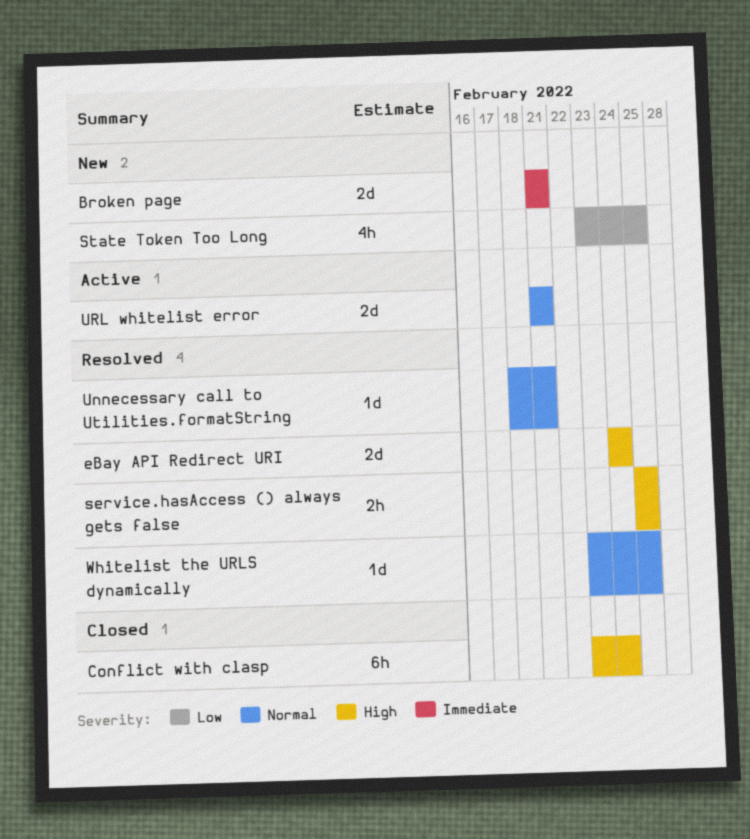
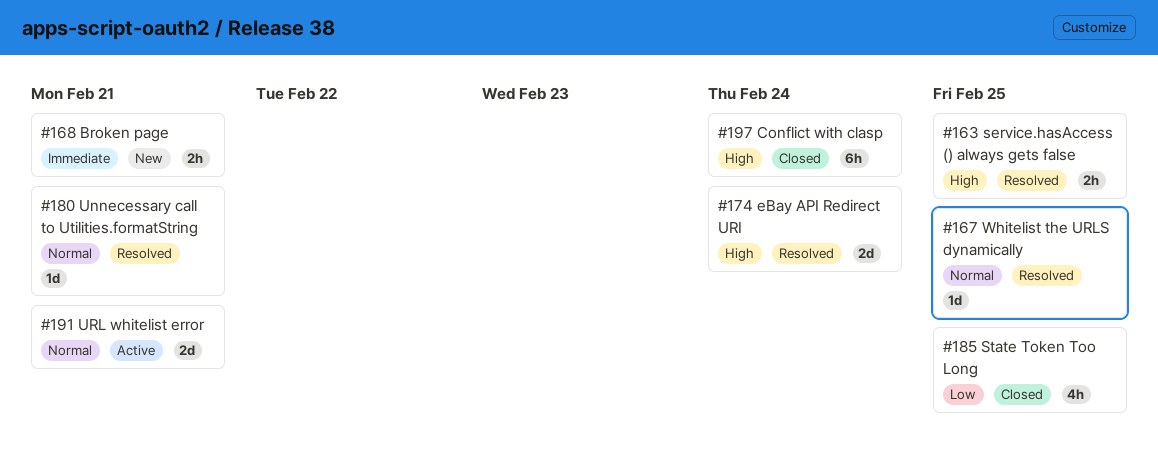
Broken page, estimate: 2d -> 2h
State Token Too Long, status: New -> Closed

